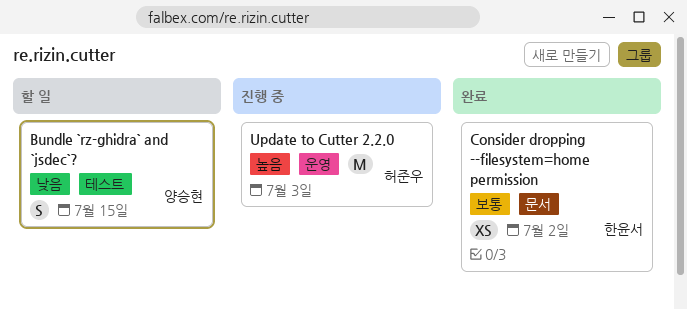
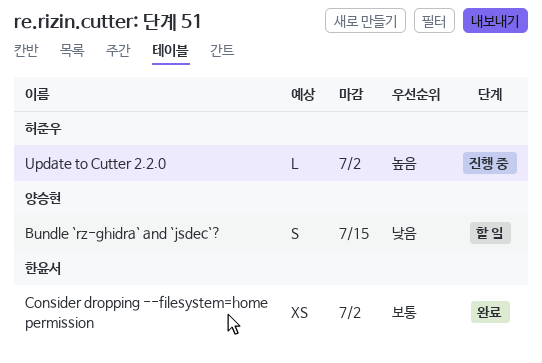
Update to Cutter 2.2.0, estimate: M -> L
Update to Cutter 2.2.0, due: Jul 3 -> Jul 2

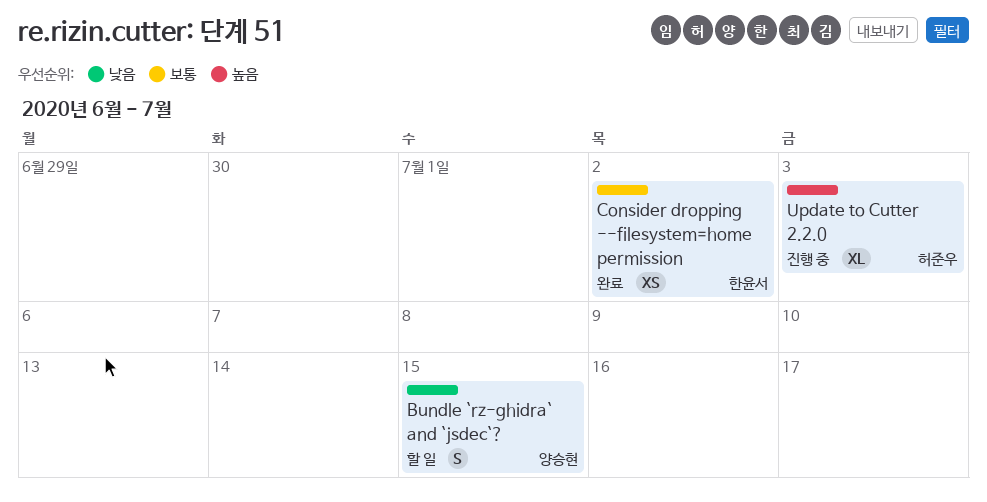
Update to Cutter 2.2.0, estimate: L -> XL
Update to Cutter 2.2.0, due: Jul 2 -> Jul 3

